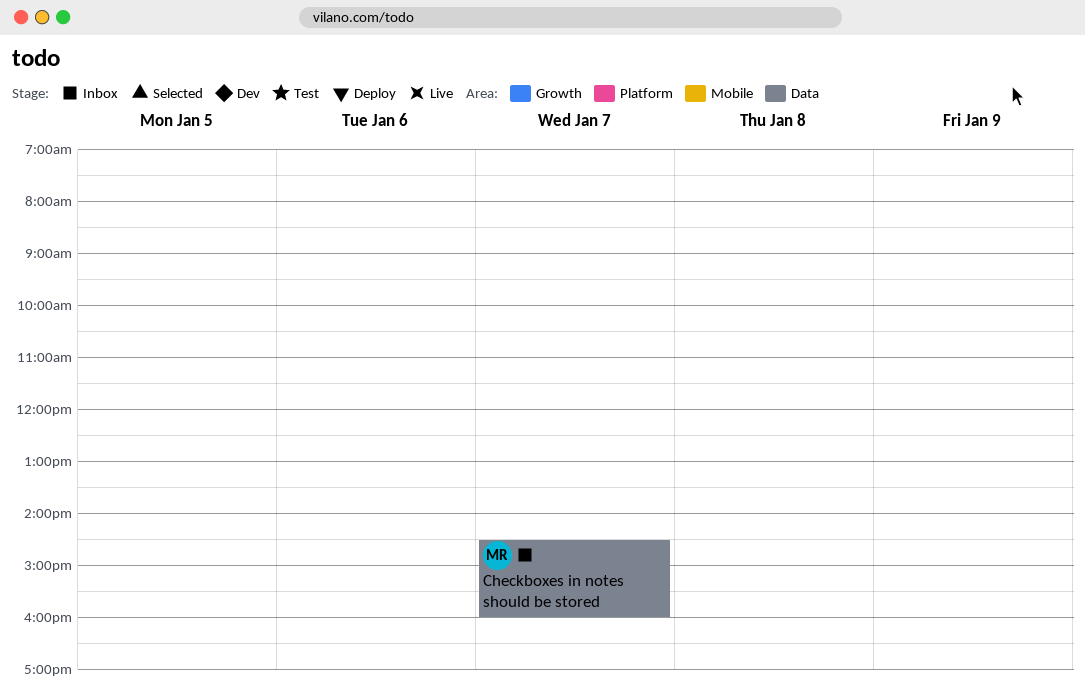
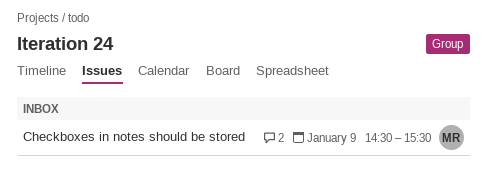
Checkboxes in notes should be stored, day: Jan 7 -> Jan 9
Checkboxes in notes should be stored, ends: 16:00 -> 15:30

